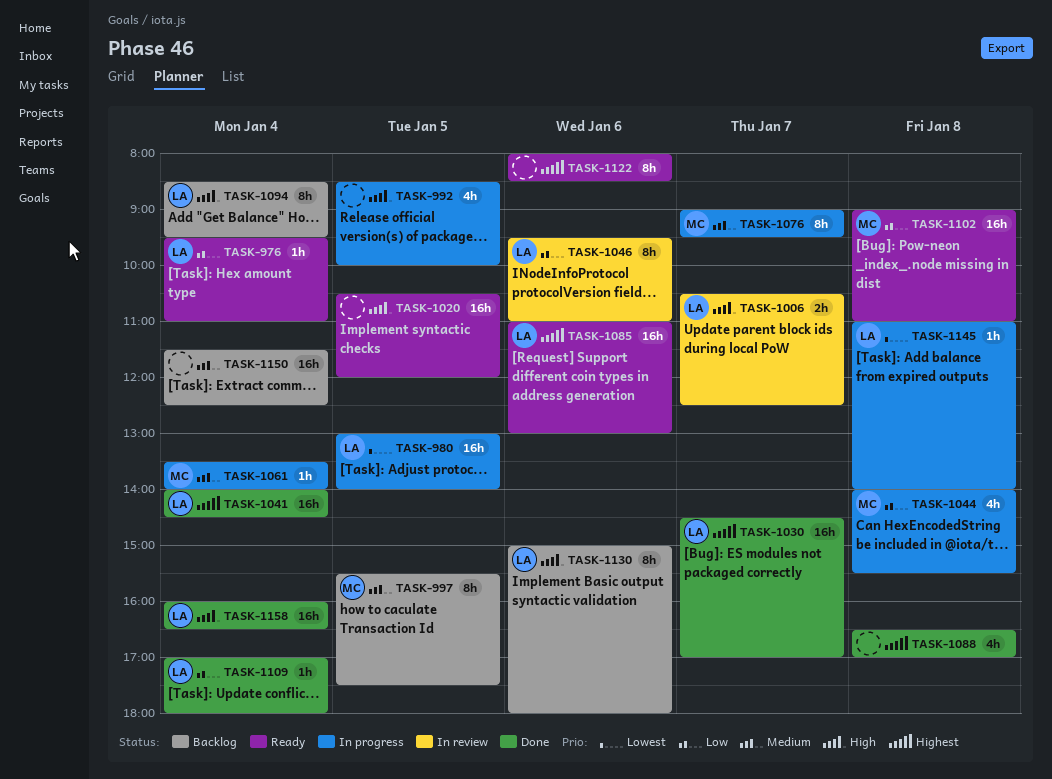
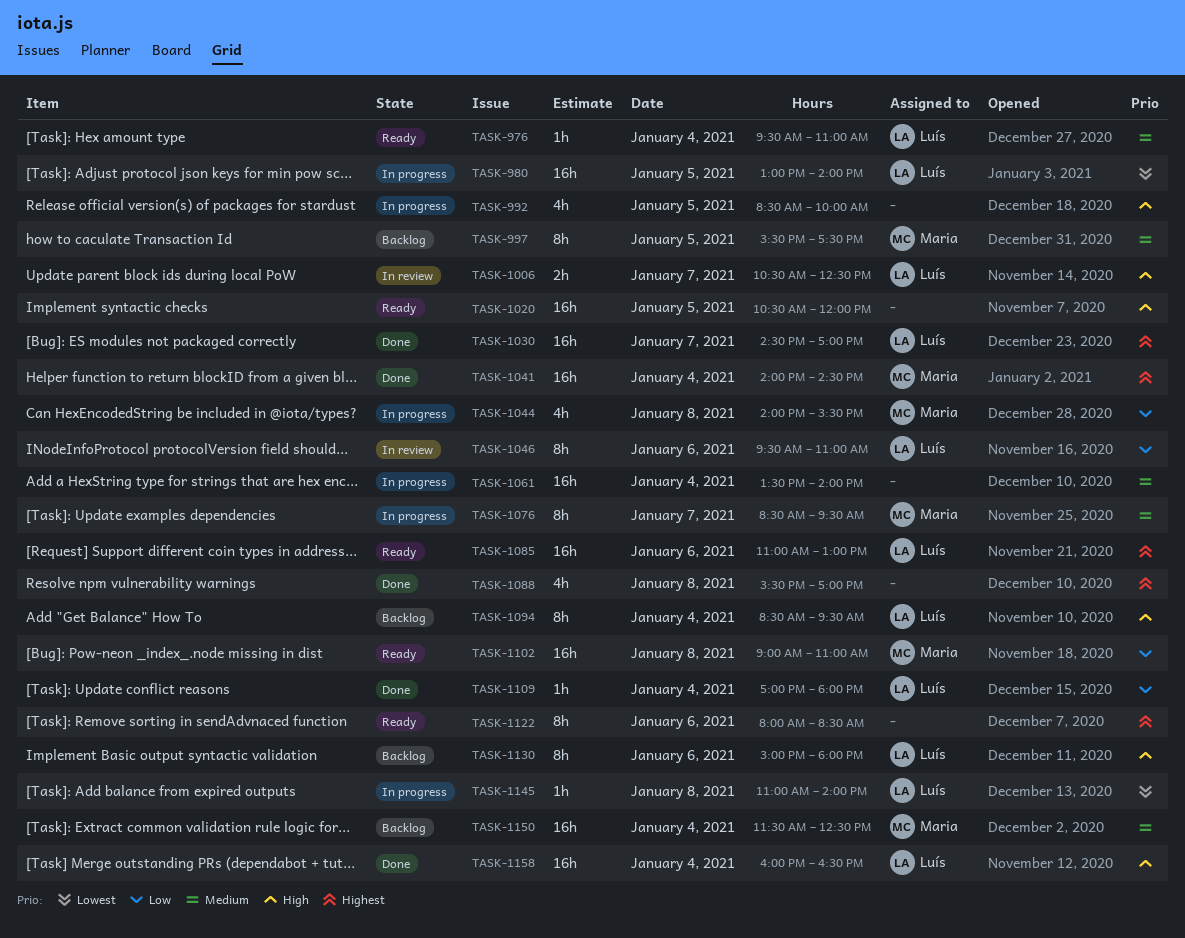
TASK-976, priority: Low -> Medium
TASK-1041, owner: Luís -> Maria
TASK-1061, owner: Maria -> none
TASK-1061, estimate: 1h -> 16h
TASK-1076, begins: 09:00 -> 08:30
TASK-1088, begins: 16:30 -> 15:30
TASK-1150, owner: none -> Maria

